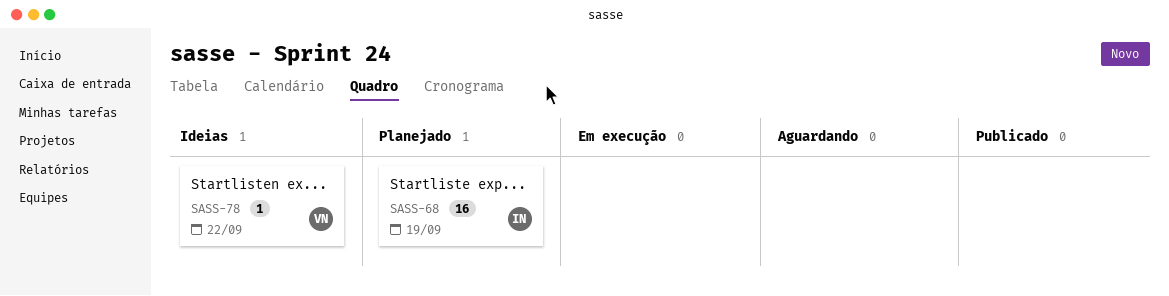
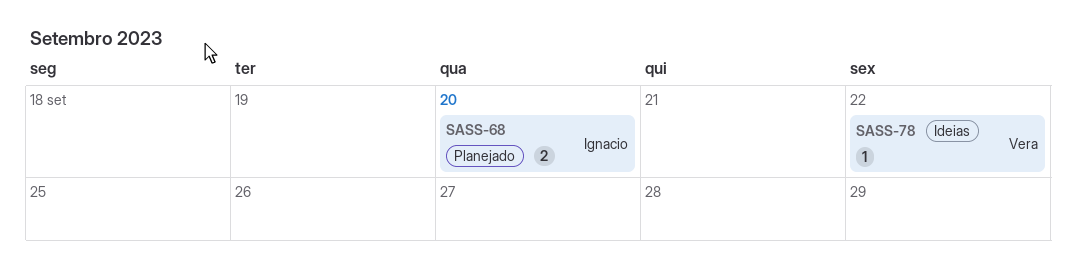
SASS-68, estimate: 16 -> 2
SASS-68, due: Sep 19 -> Sep 20

